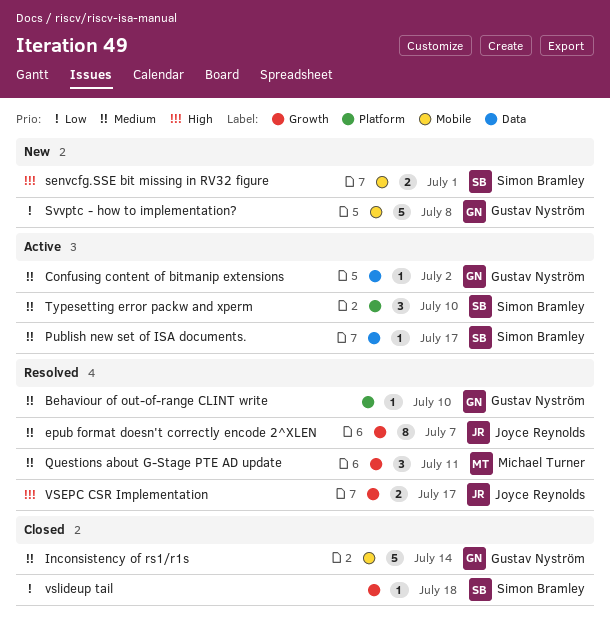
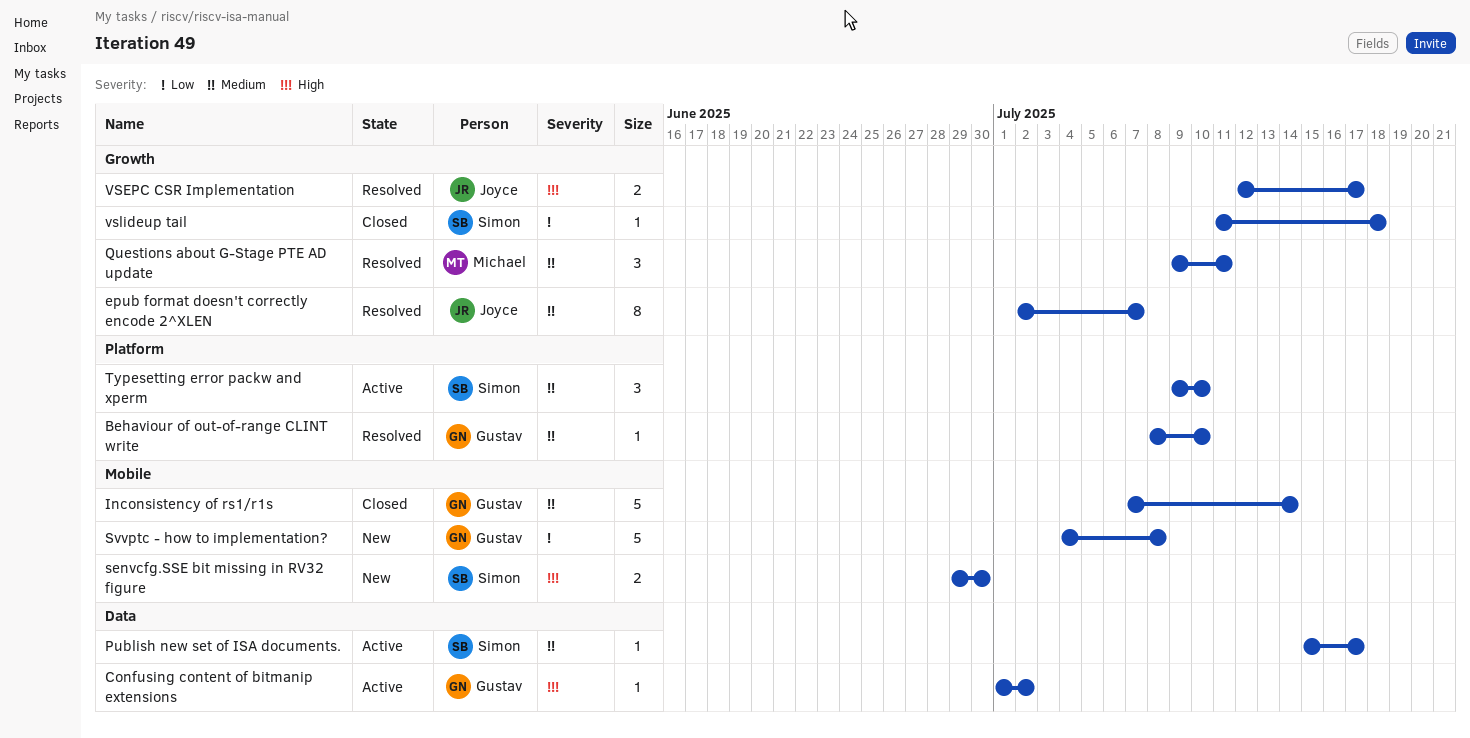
Confusing content of bitmanip extensions, priority: Medium -> High
senvcfg.SSE bit missing in RV32 figure, due: Jul 1 -> Jun 30

